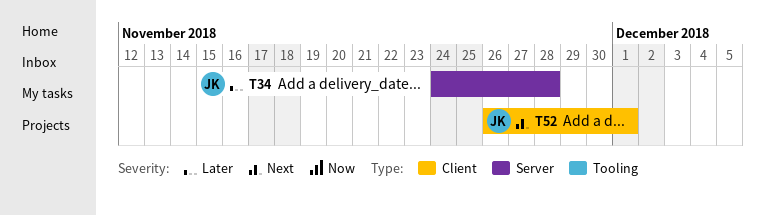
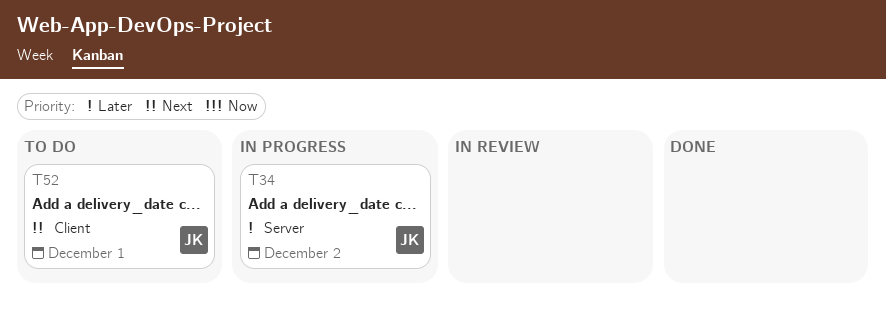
T34, due: Nov 28 -> Dec 2

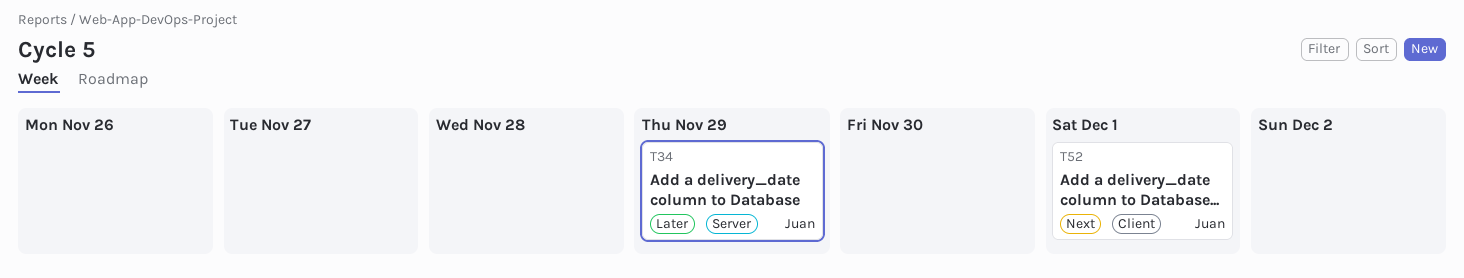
T34, due: Dec 2 -> Nov 29

